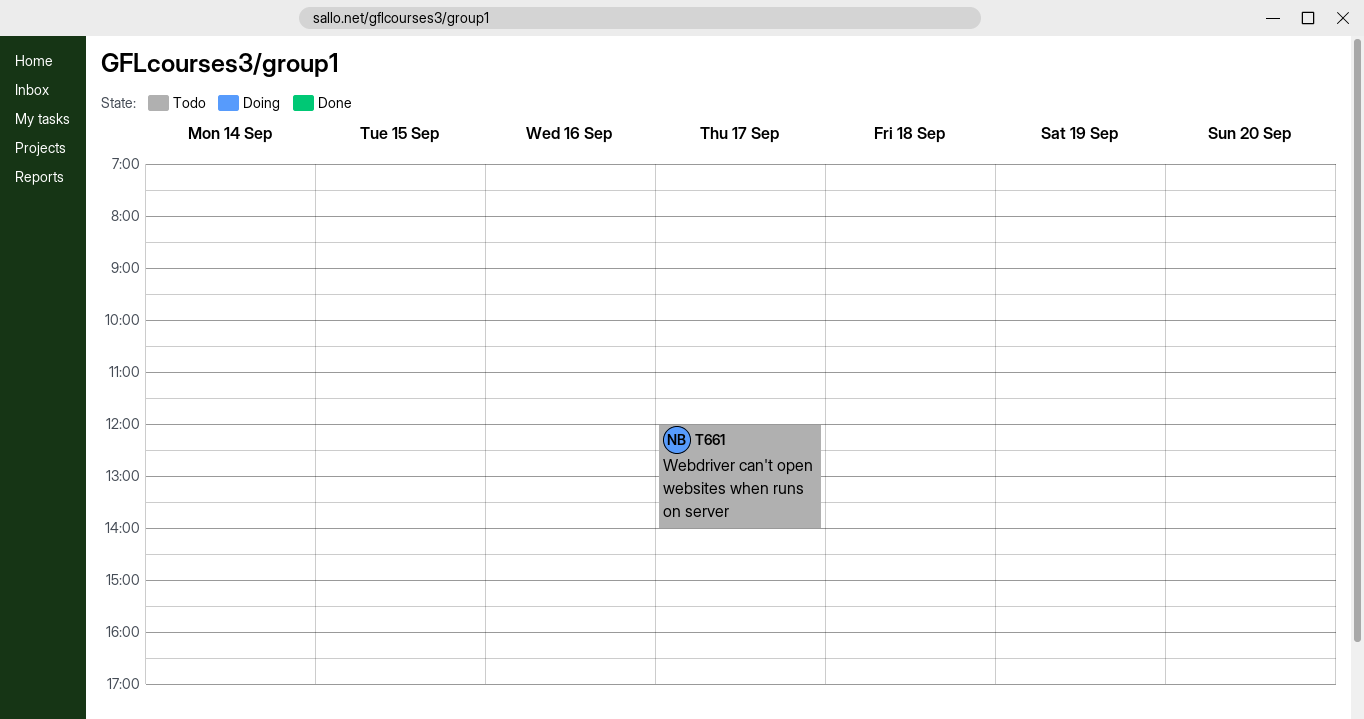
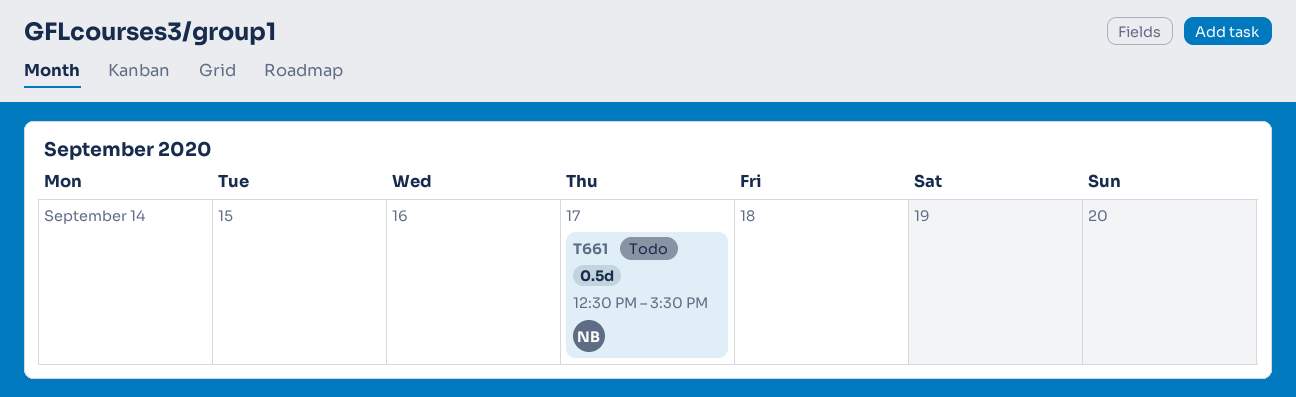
T661, begins: 12:00 -> 12:30
T661, ends: 14:00 -> 15:30

